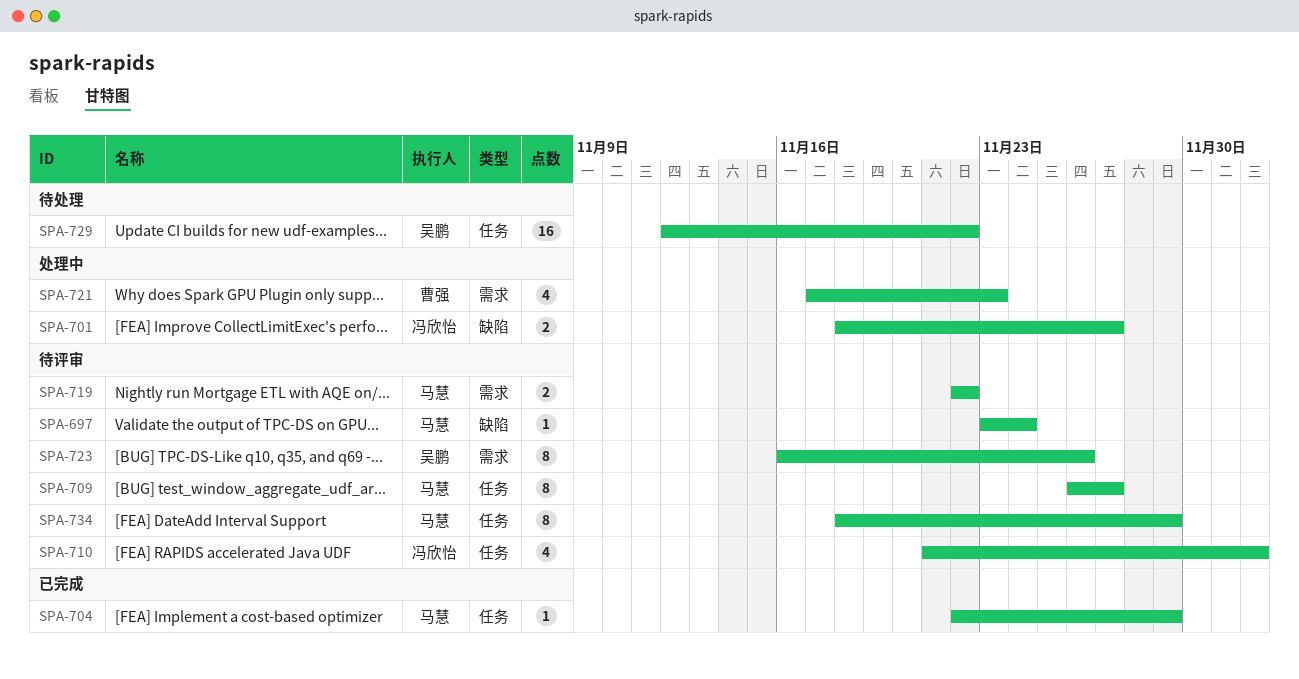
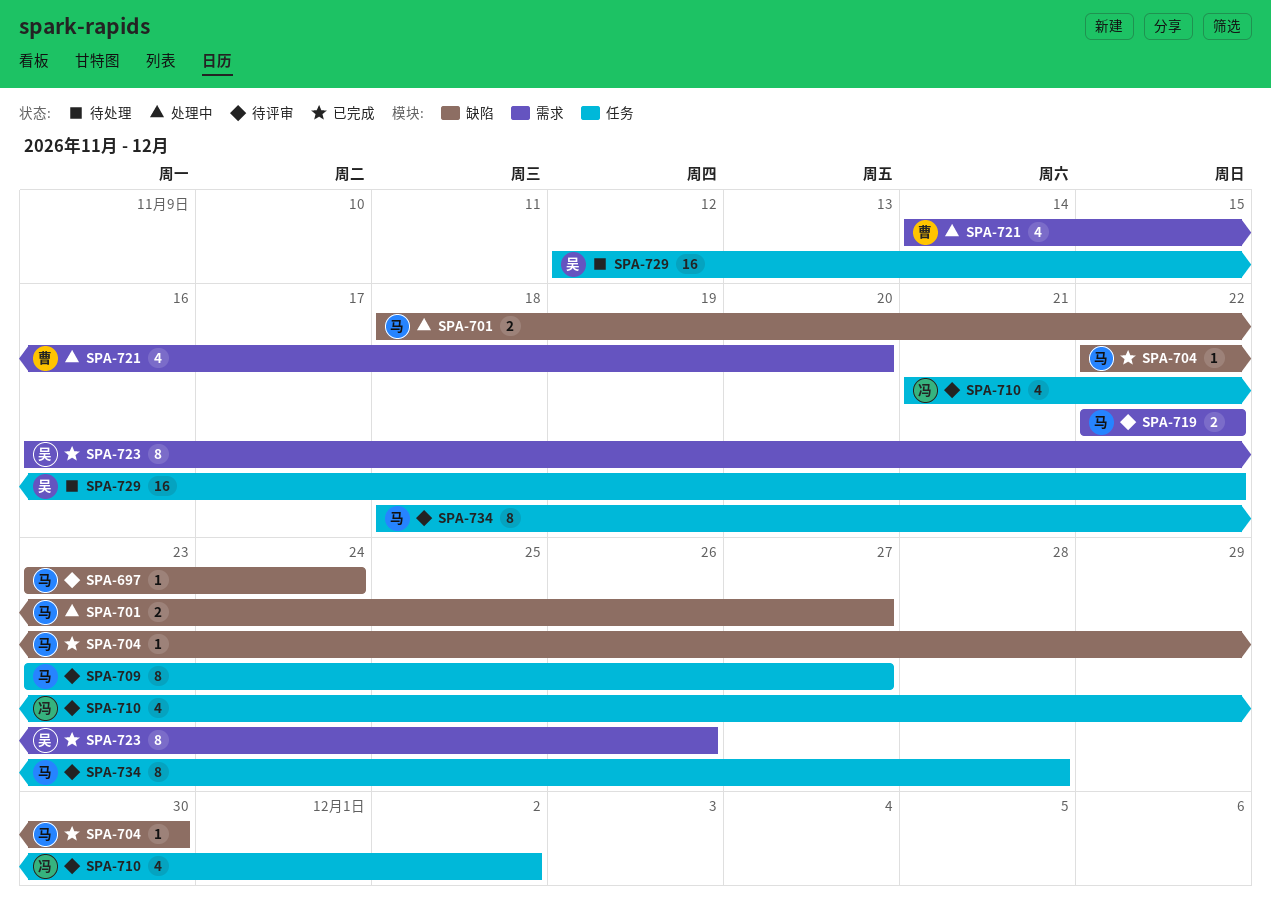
SPA-701, owner: 冯欣怡 -> 马慧
SPA-704, label: 任务 -> 缺陷
SPA-704, due: Nov 29 -> Nov 30
SPA-709, start: Nov 26 -> Nov 23
SPA-721, start: Nov 17 -> Nov 14
SPA-721, due: Nov 23 -> Nov 20
SPA-723, status: 待评审 -> 已完成
SPA-734, due: Nov 29 -> Nov 28

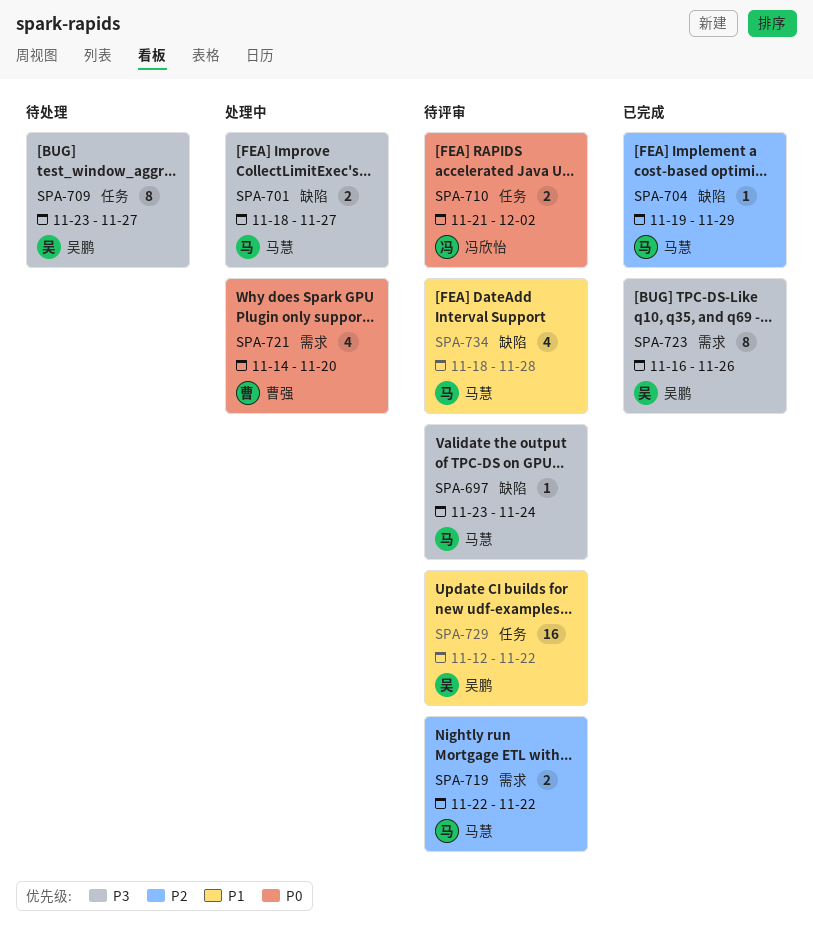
SPA-704, start: Nov 22 -> Nov 19
SPA-704, due: Nov 30 -> Nov 29
SPA-709, status: 待评审 -> 待处理
SPA-709, owner: 马慧 -> 吴鹏
SPA-710, estimate: 4 -> 2
SPA-729, status: 待处理 -> 待评审
SPA-734, label: 任务 -> 缺陷
SPA-734, estimate: 8 -> 4

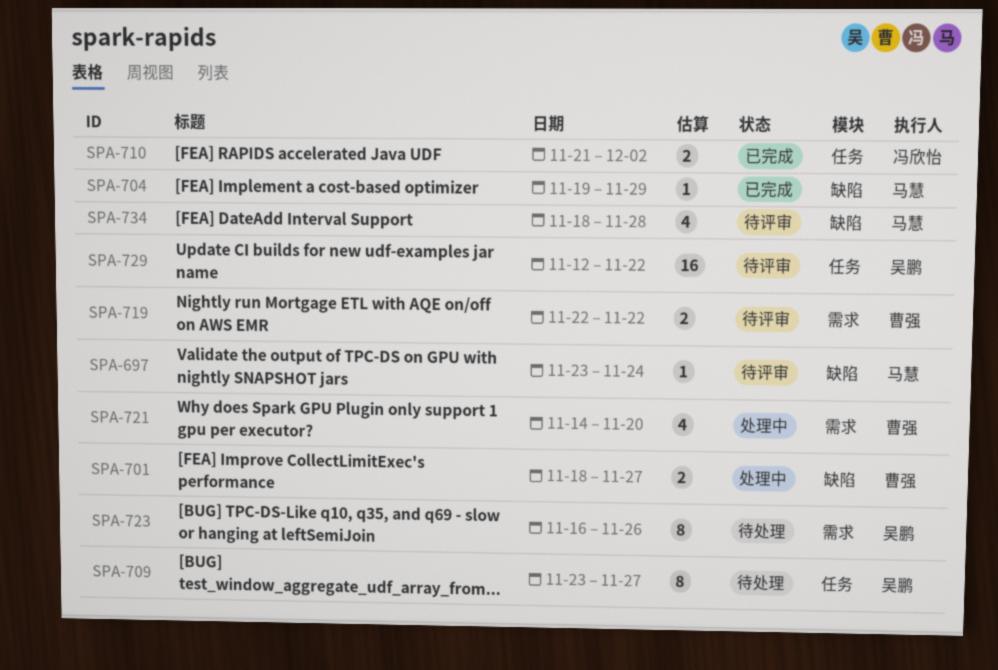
SPA-701, owner: 马慧 -> 曹强
SPA-710, status: 待评审 -> 已完成
SPA-719, owner: 马慧 -> 曹强
SPA-723, status: 已完成 -> 待处理

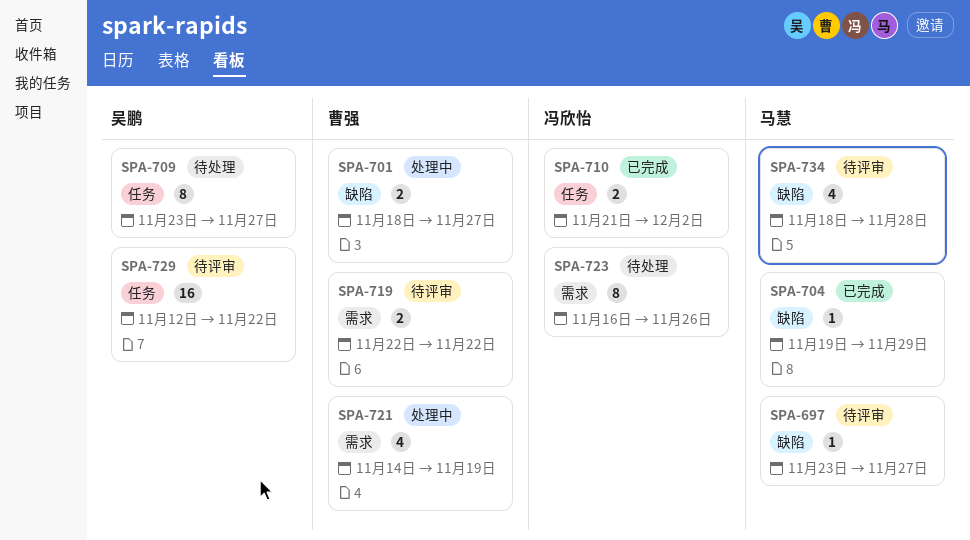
SPA-697, due: Nov 24 -> Nov 27
SPA-721, due: Nov 20 -> Nov 19
SPA-723, owner: 吴鹏 -> 冯欣怡

